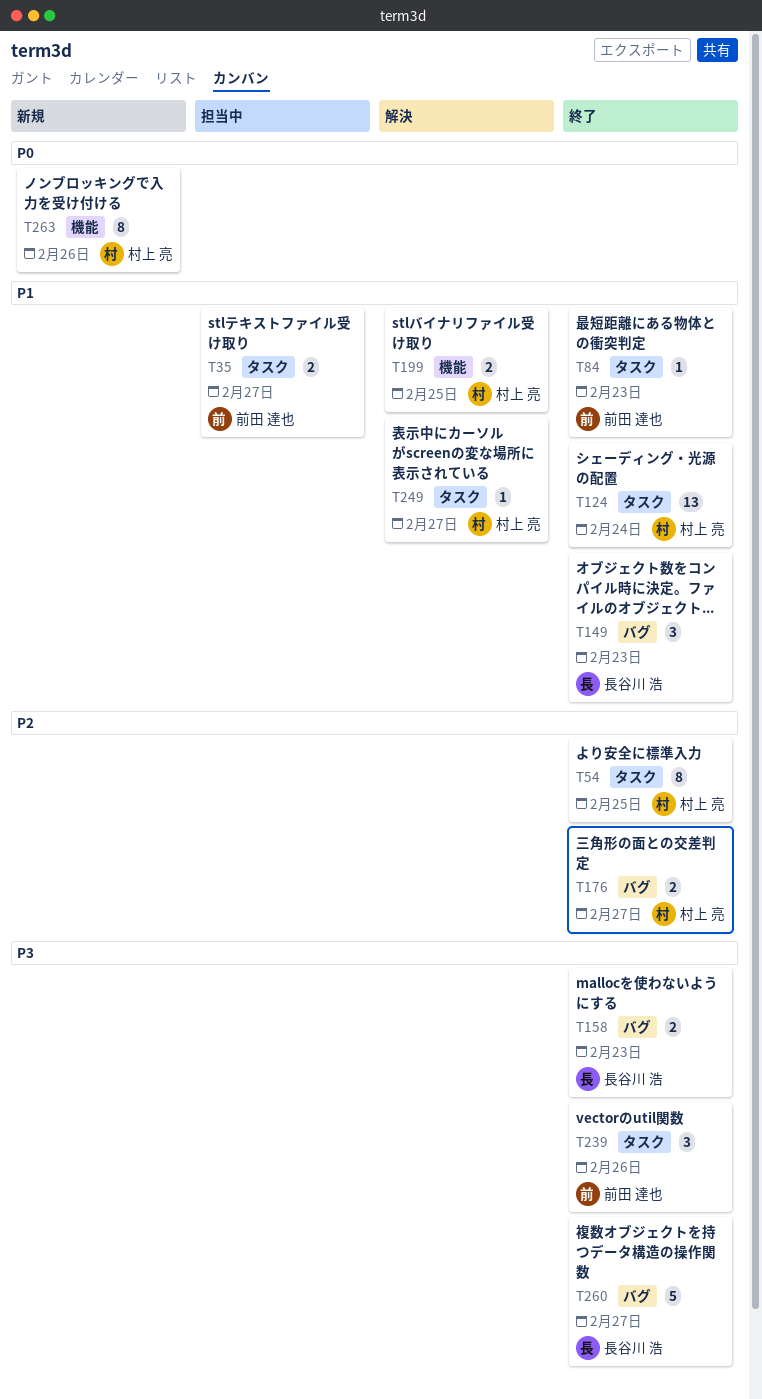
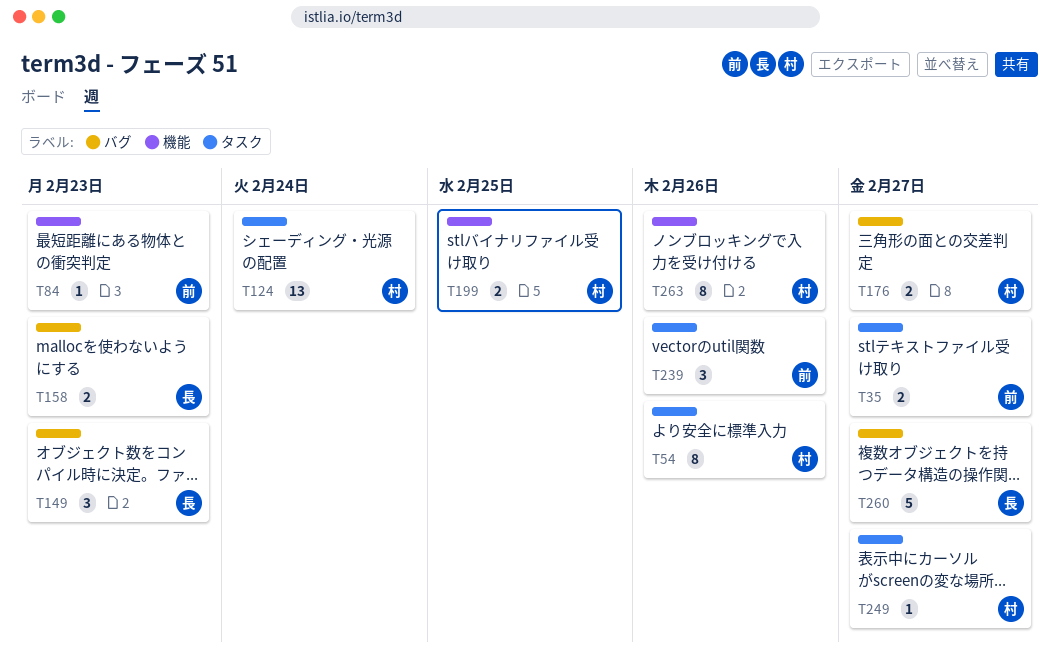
T54, due: Feb 25 -> Feb 26
T84, label: タスク -> 機能

